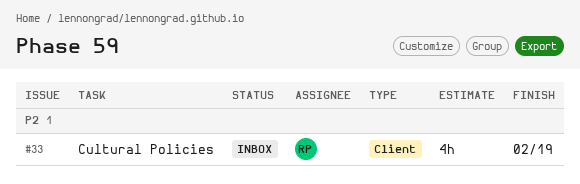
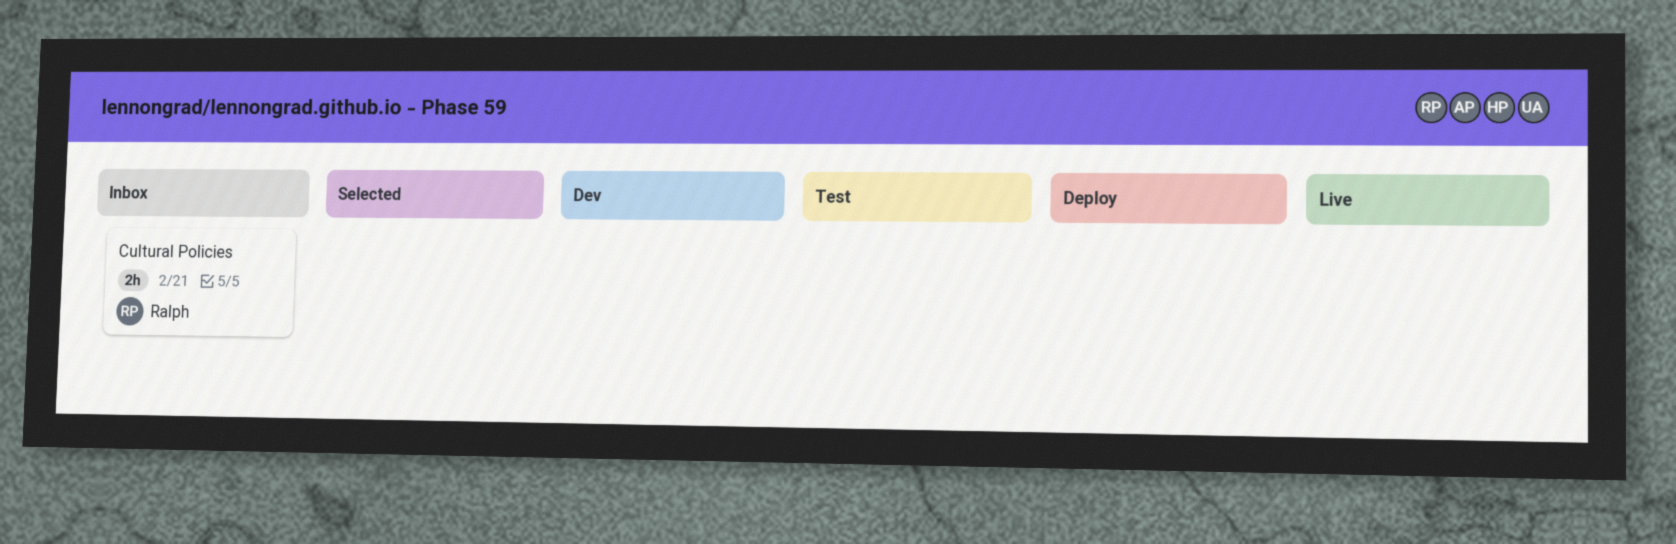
Cultural Policies, estimate: 4h -> 2h
Cultural Policies, due: Feb 19 -> Feb 21

